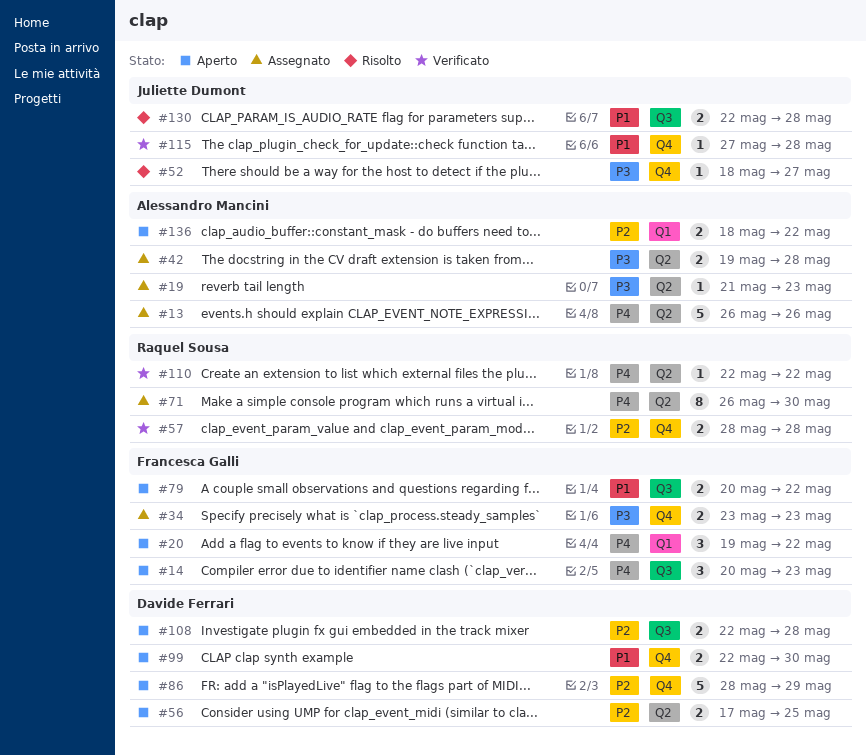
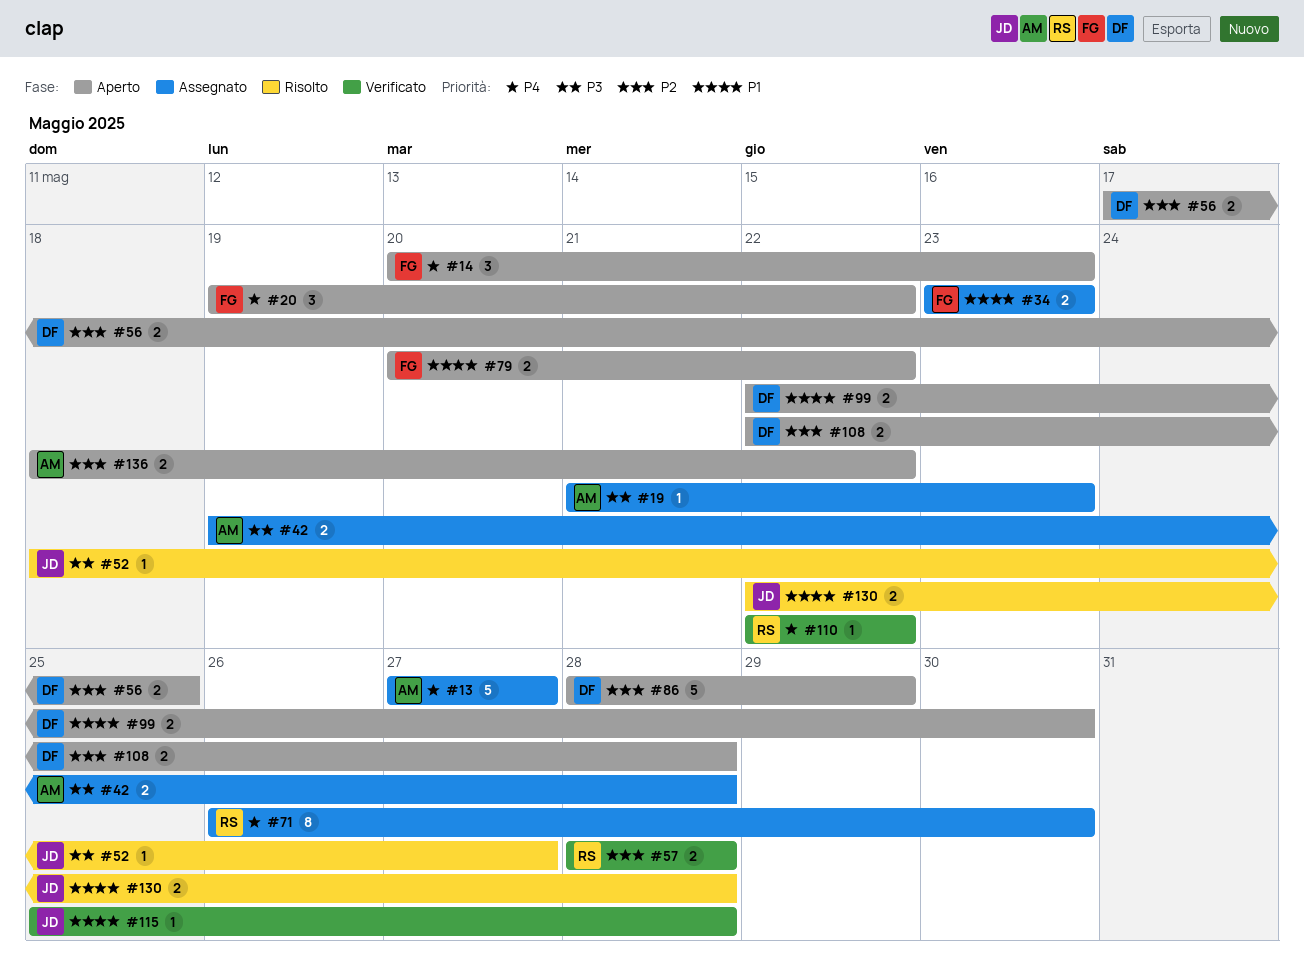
#13, start: May 26 -> May 27
#13, due: May 26 -> May 27
#34, priority: P3 -> P1
#115, start: May 27 -> May 25

